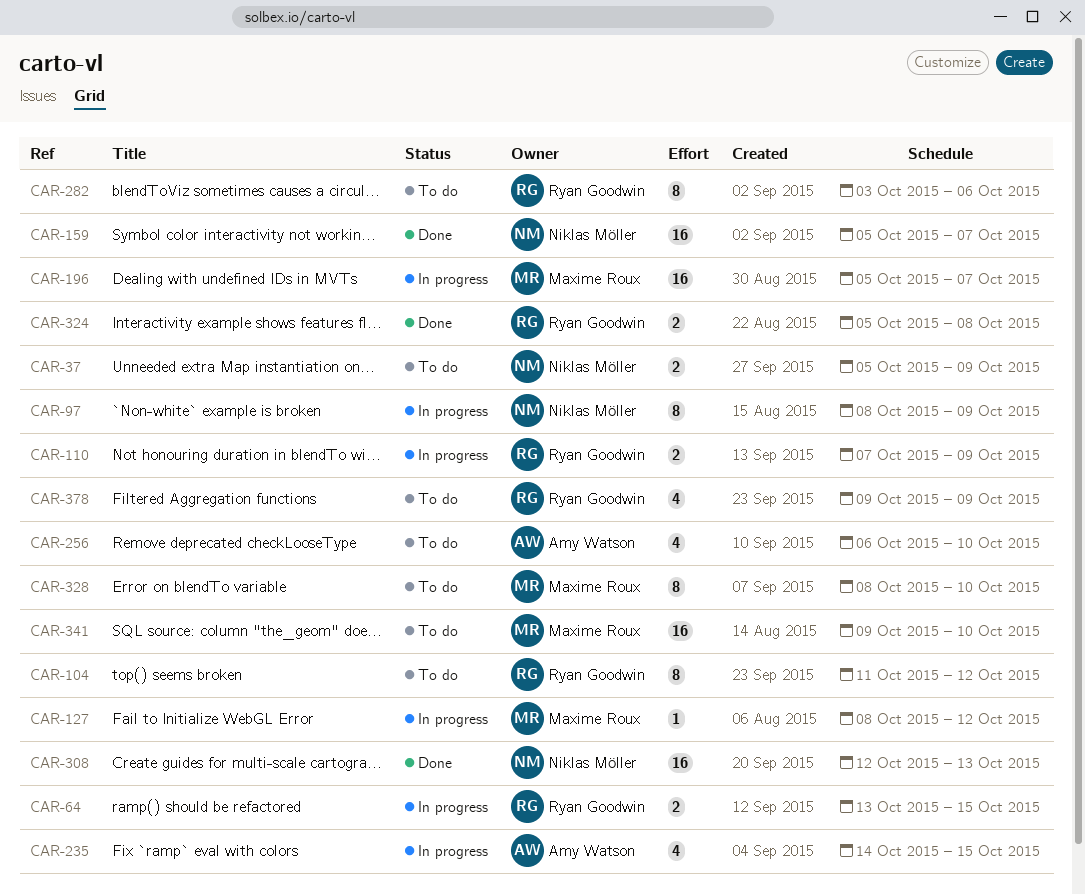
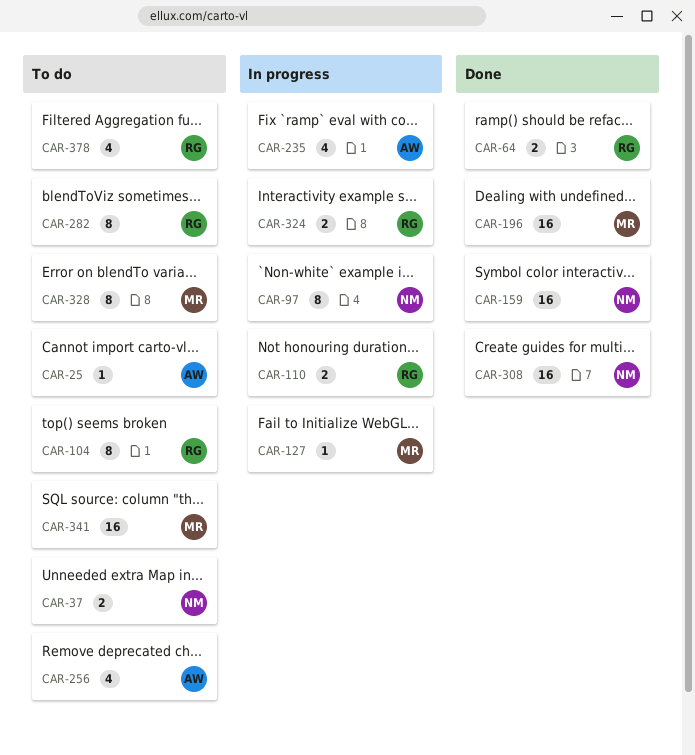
CAR-25: none -> present
CAR-64, status: In progress -> Done
CAR-196, status: In progress -> Done
CAR-324, status: Done -> In progress

